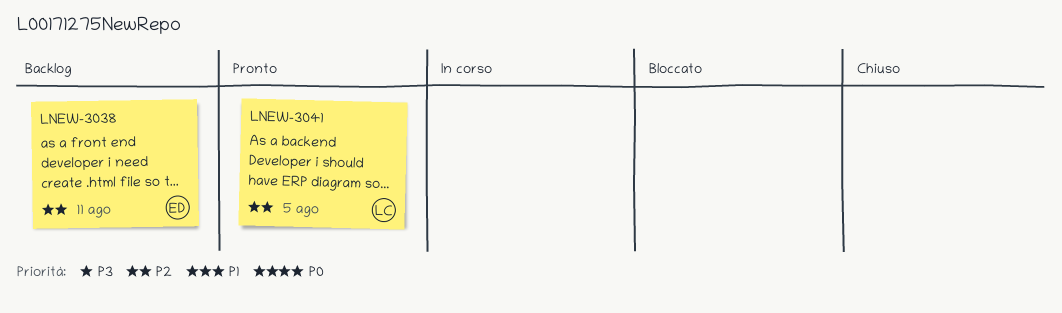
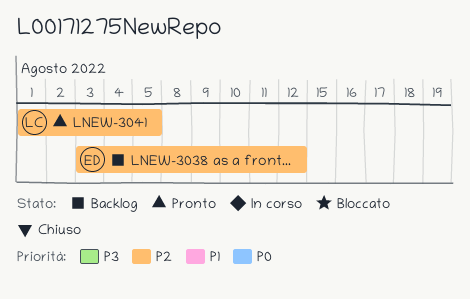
LNEW-3038, due: Aug 11 -> Aug 12

